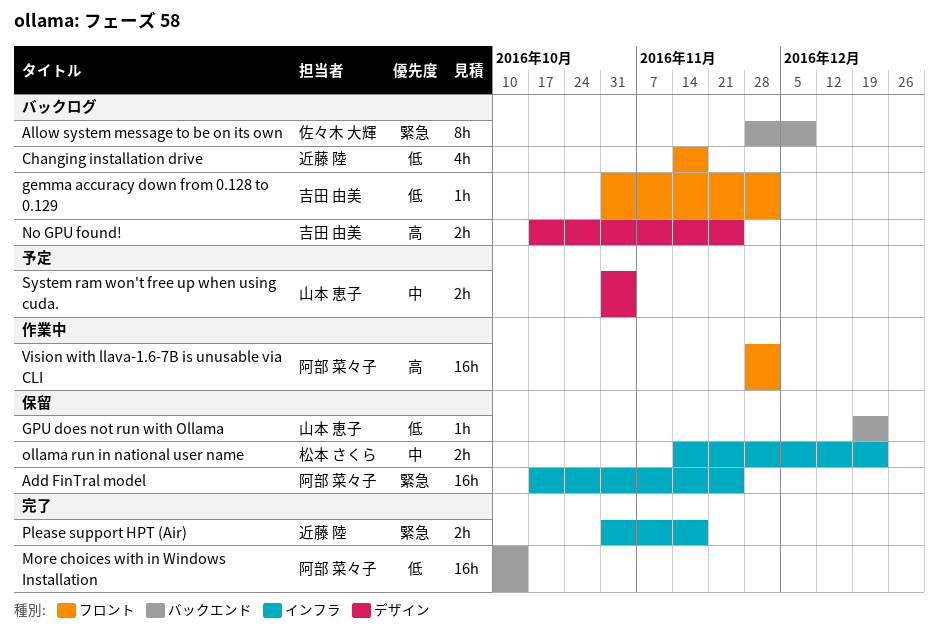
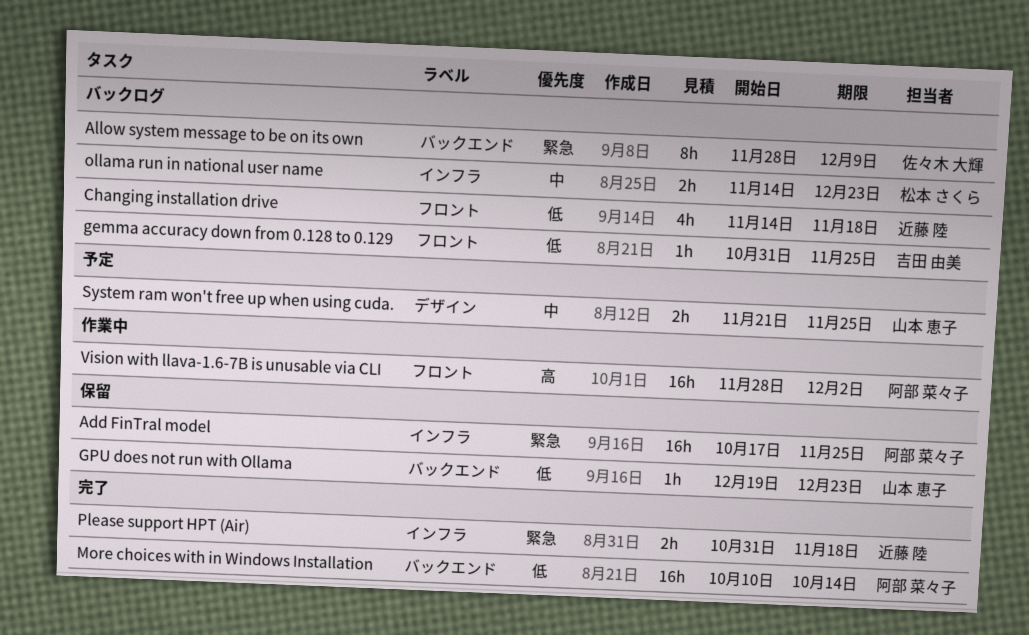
gemma accuracy down from 0.128 to 0.129, due: Dec 2 -> Nov 25
No GPU found!: present -> none
ollama run in national user name, status: 保留 -> バックログ
System ram won't free up when using cuda., start: Oct 31 -> Nov 21
System ram won't free up when using cuda., due: Nov 4 -> Nov 25

